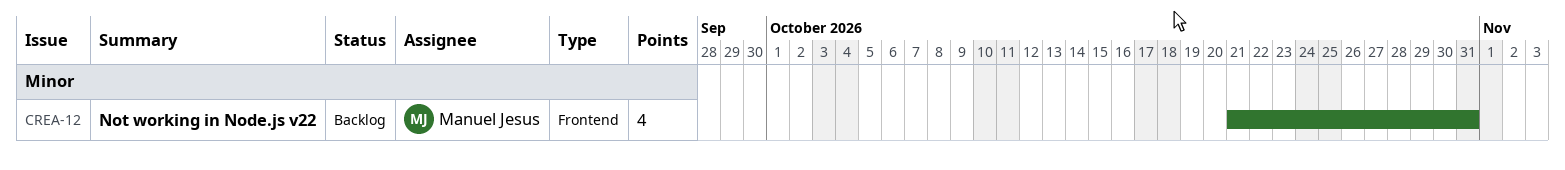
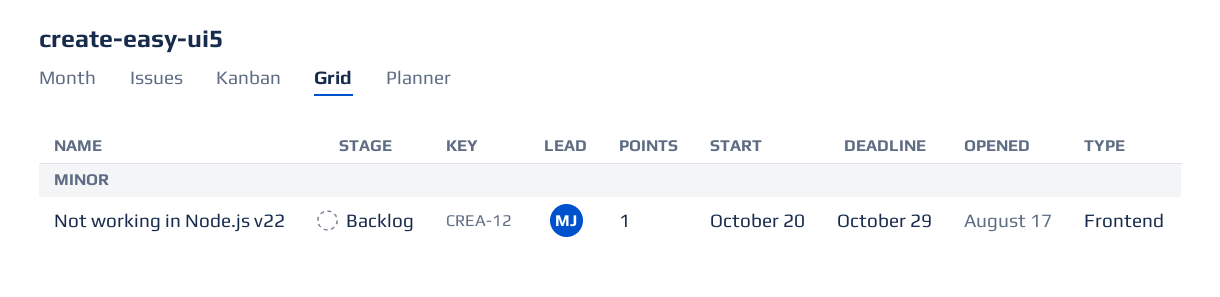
CREA-12, estimate: 4 -> 1
CREA-12, start: Oct 21 -> Oct 20
CREA-12, due: Oct 31 -> Oct 29

